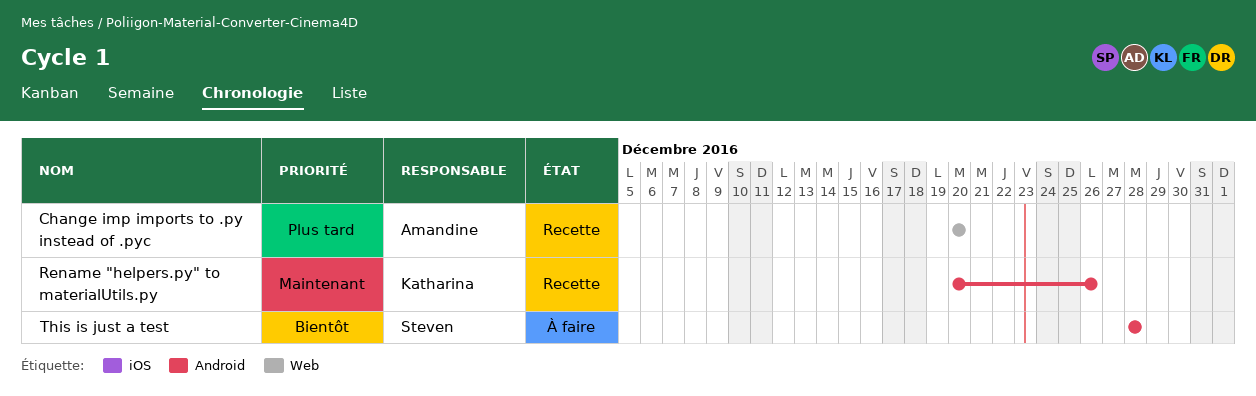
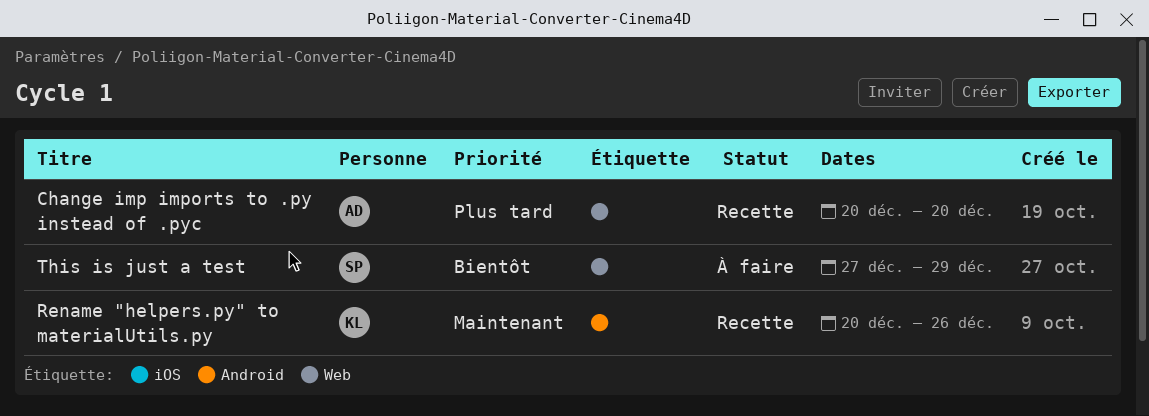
This is just a test, label: Android -> Web
This is just a test, start: Dec 28 -> Dec 27
This is just a test, due: Dec 28 -> Dec 29

